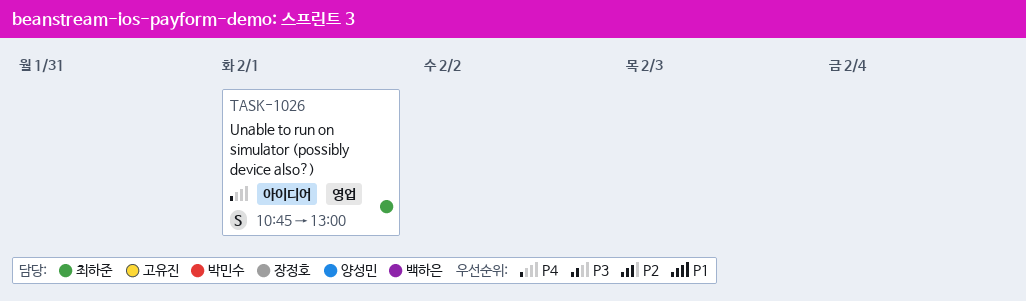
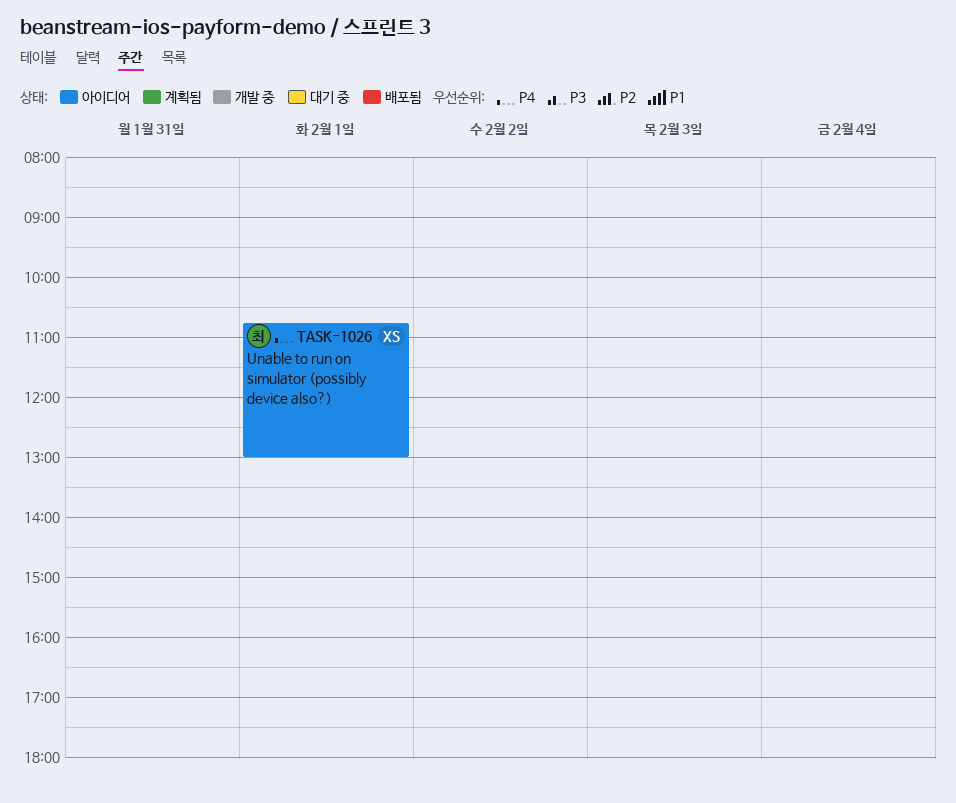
TASK-1026, estimate: S -> XS

